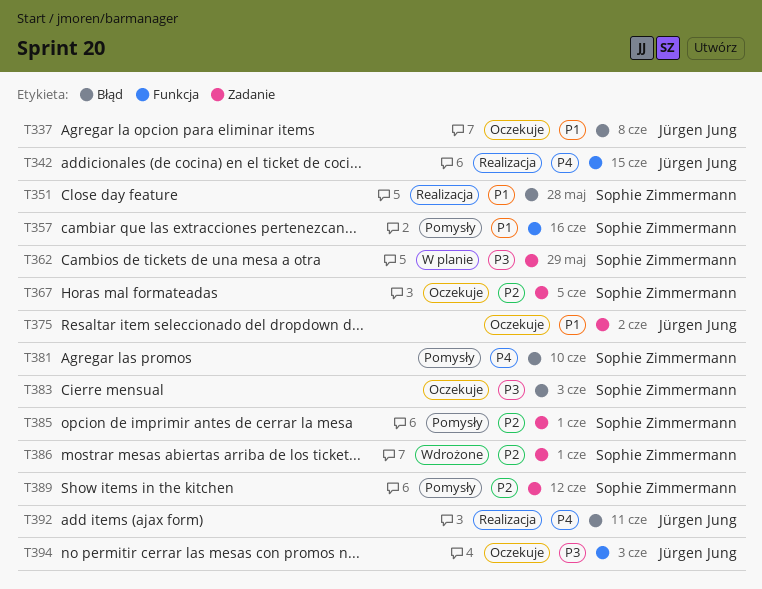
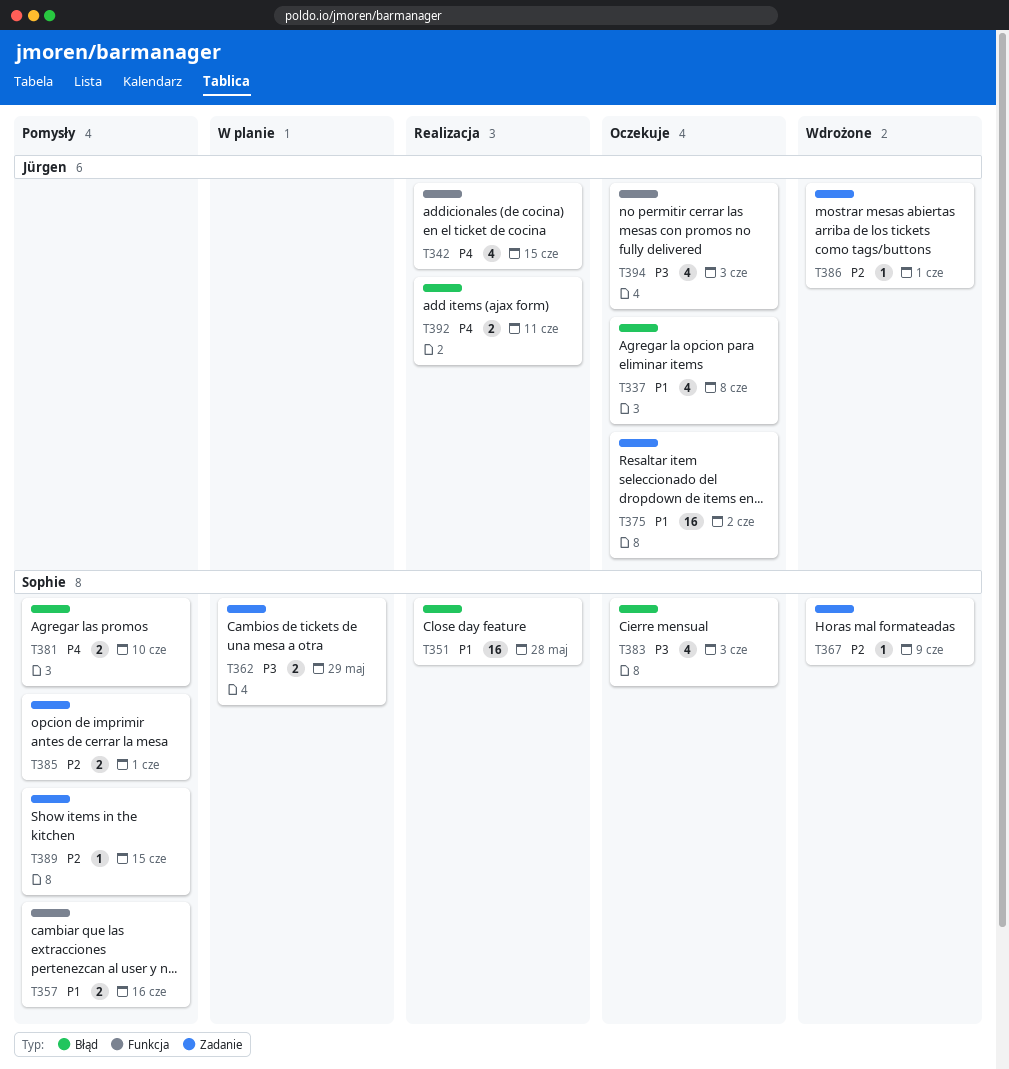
T367, status: Oczekuje -> Wdrożone
T367, due: Jun 5 -> Jun 9
T386, owner: Sophie Zimmermann -> Jürgen Jung
T389, due: Jun 12 -> Jun 15

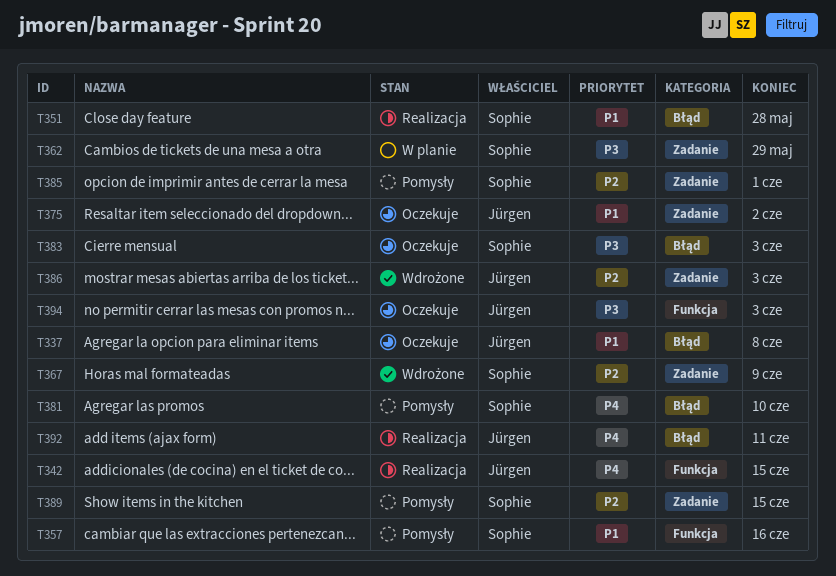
T386, due: Jun 1 -> Jun 3

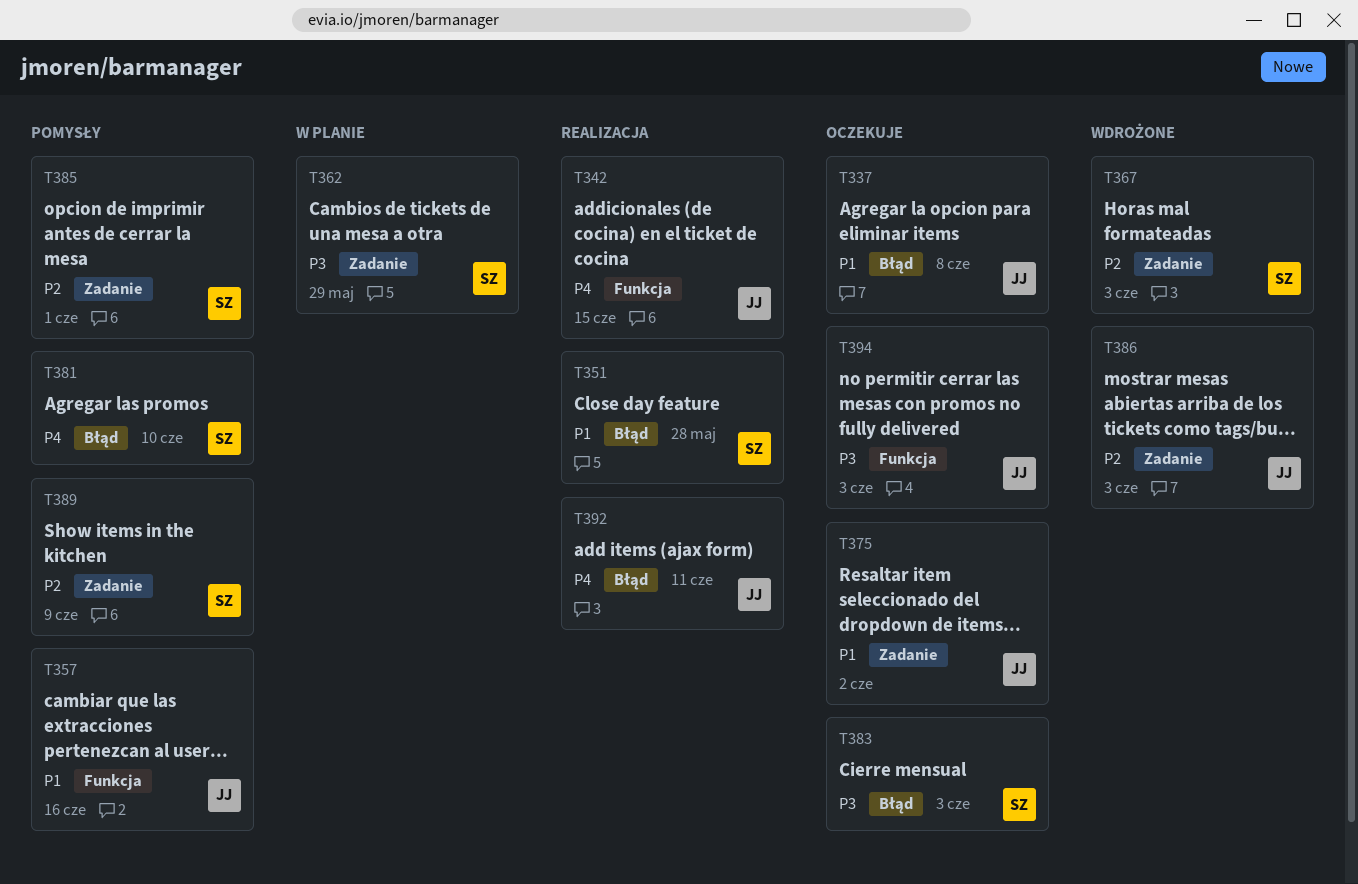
T357, owner: Sophie -> Jürgen
T367, due: Jun 9 -> Jun 3
T389, due: Jun 15 -> Jun 9

